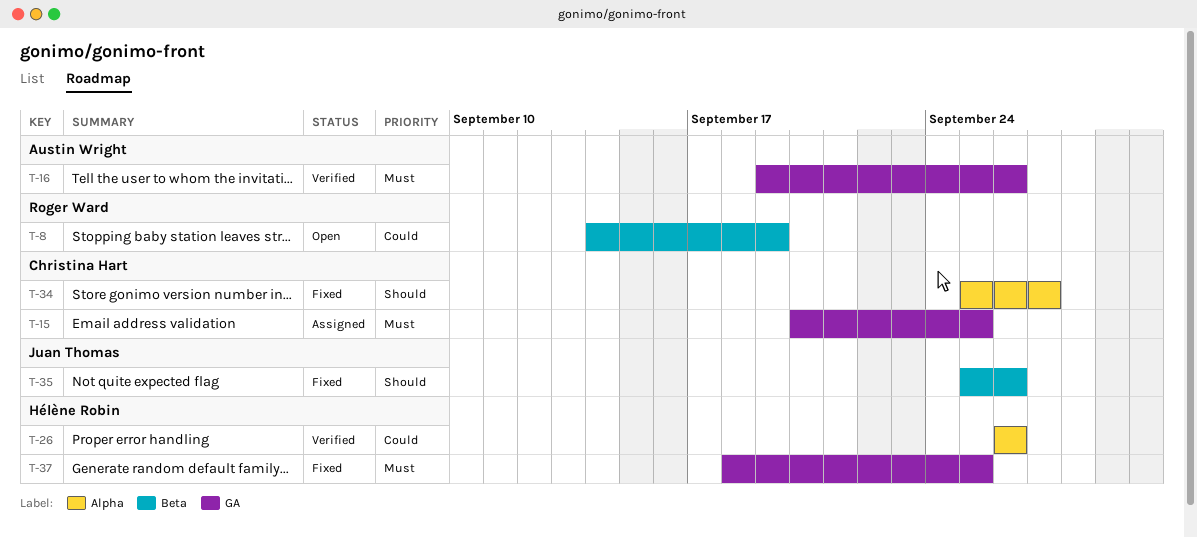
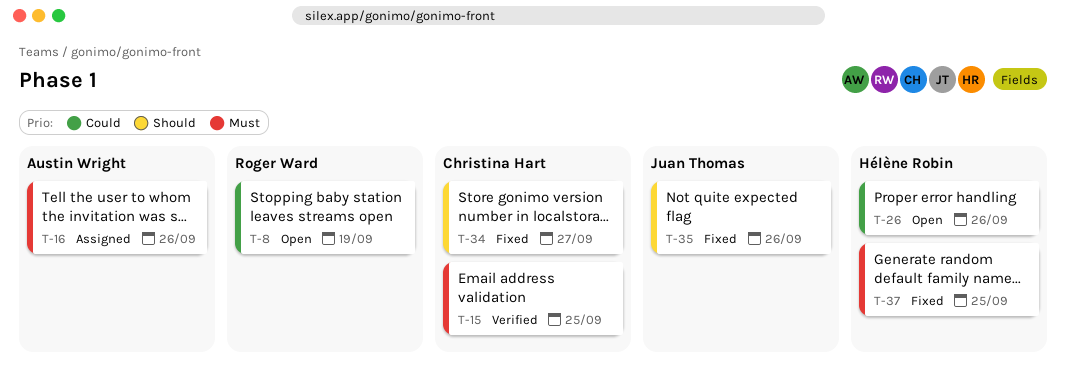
T-15, status: Assigned -> Verified
T-16, status: Verified -> Assigned
T-26, status: Verified -> Open

